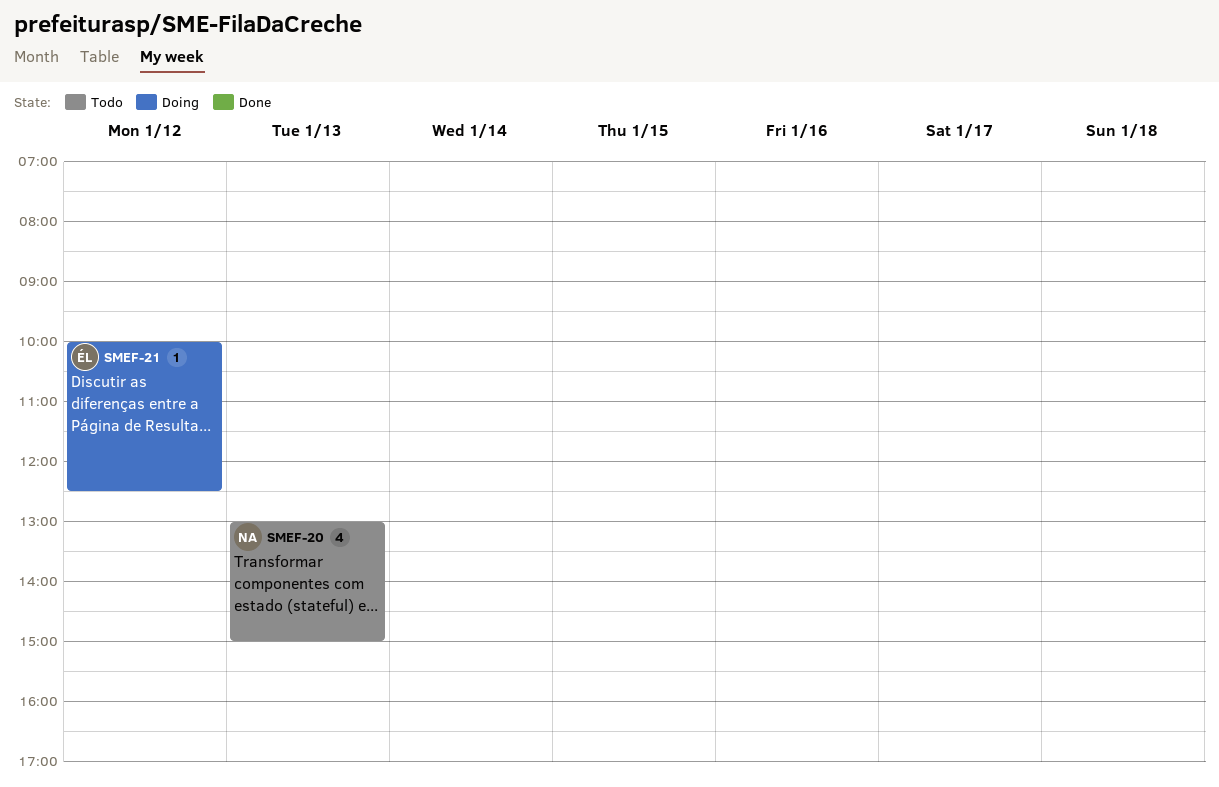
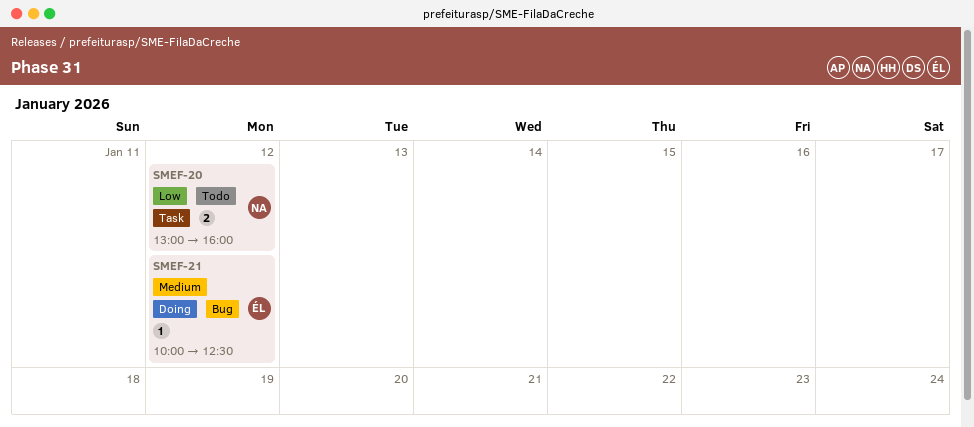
SMEF-20, estimate: 4 -> 2
SMEF-20, day: Jan 13 -> Jan 12
SMEF-20, ends: 15:00 -> 16:00

